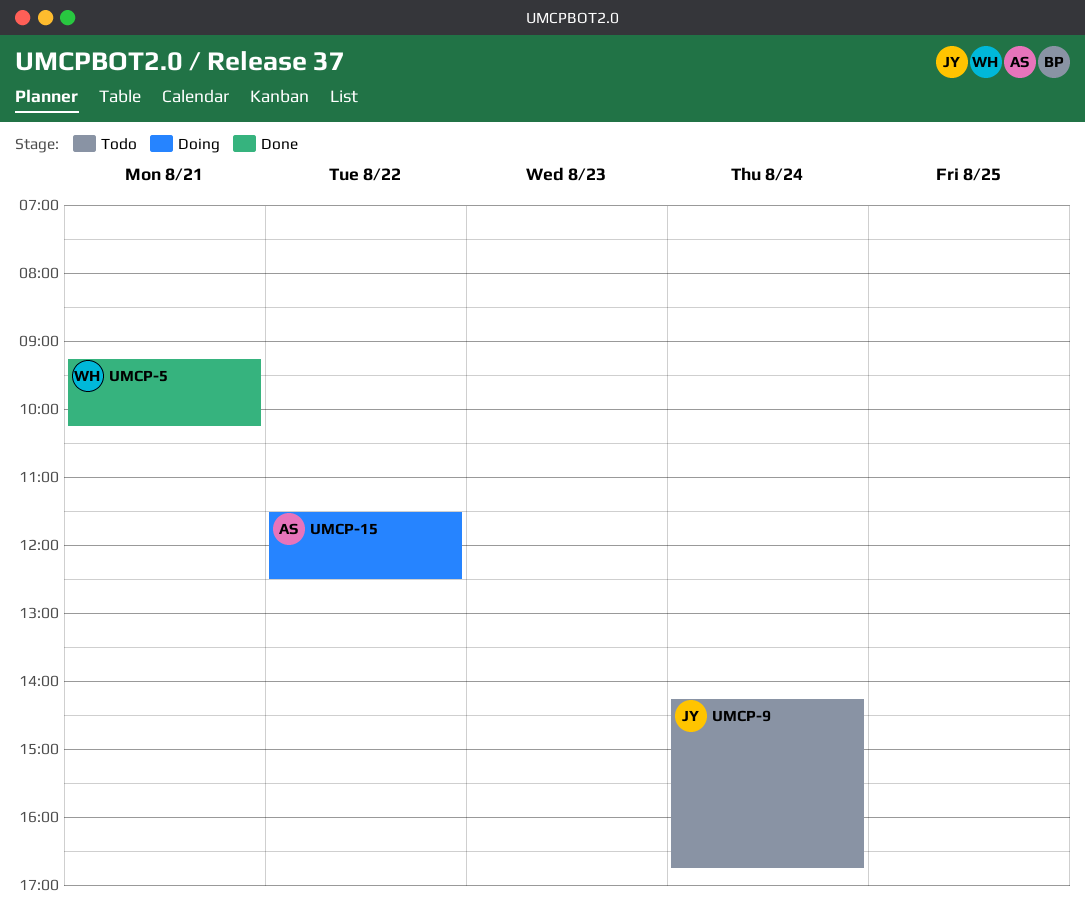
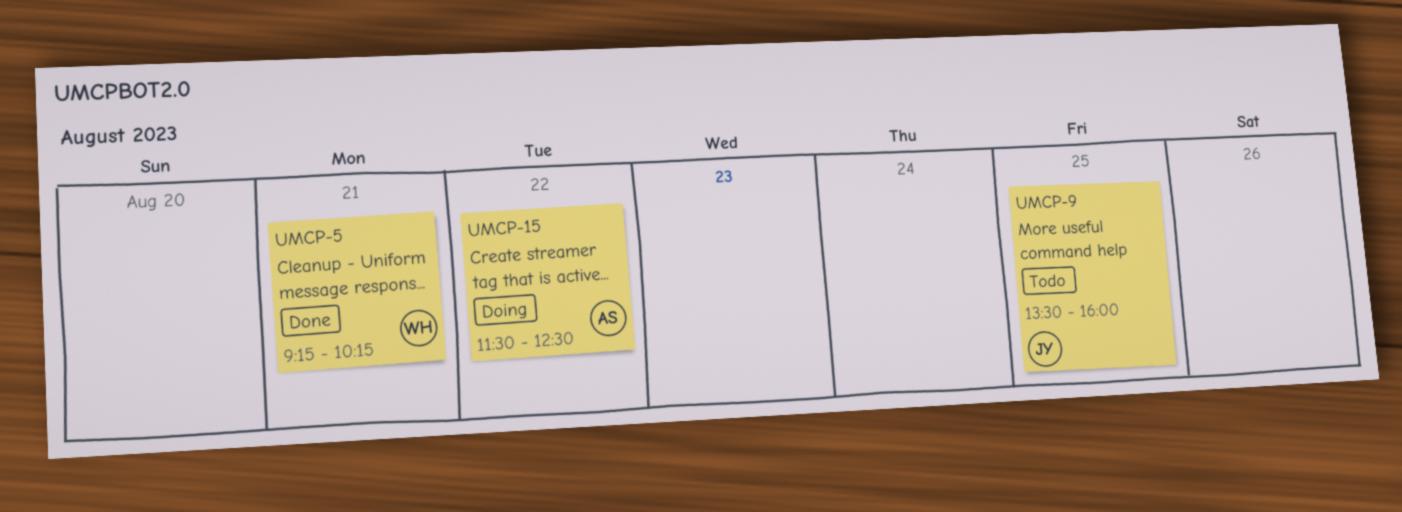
UMCP-9, day: Aug 24 -> Aug 25
UMCP-9, begins: 14:15 -> 13:30
UMCP-9, ends: 16:45 -> 16:00

